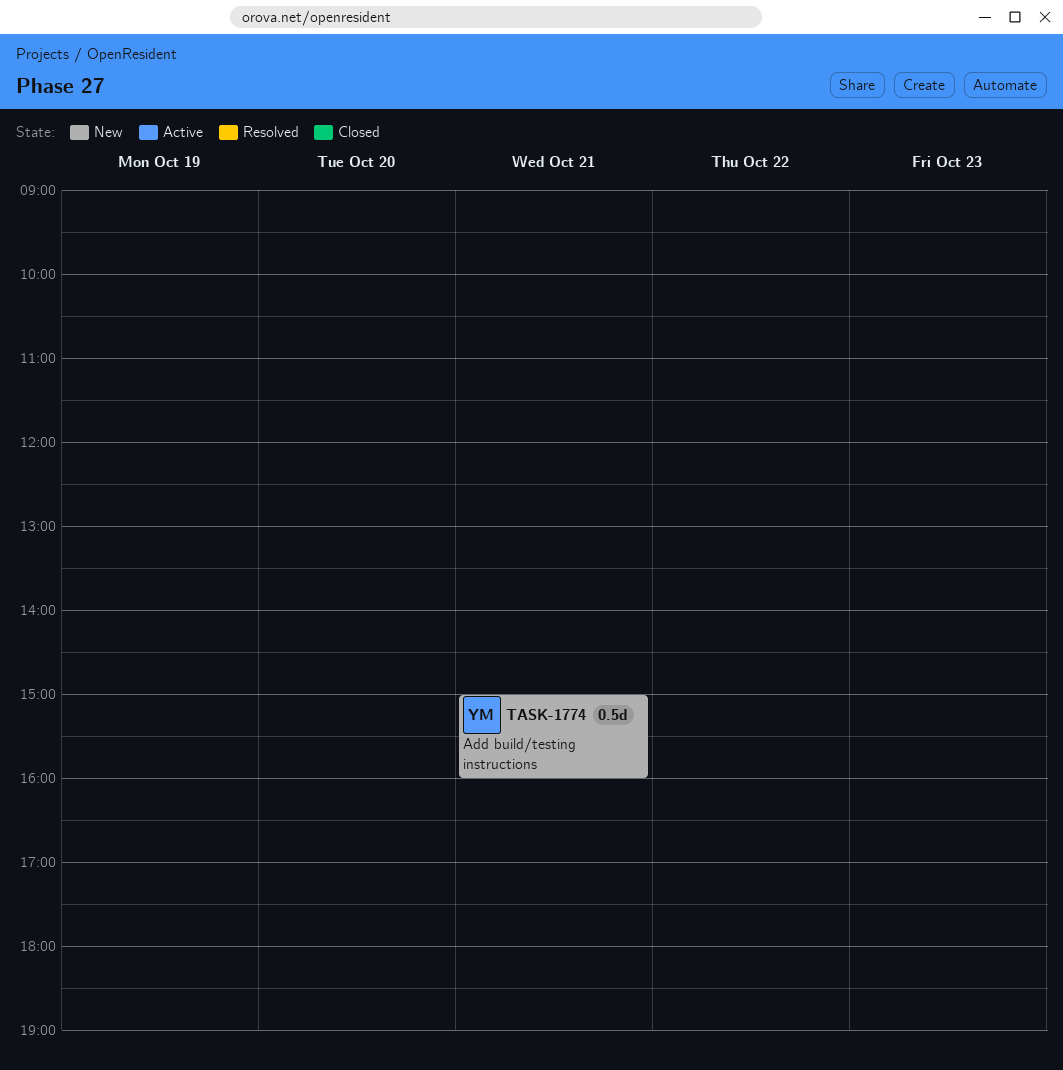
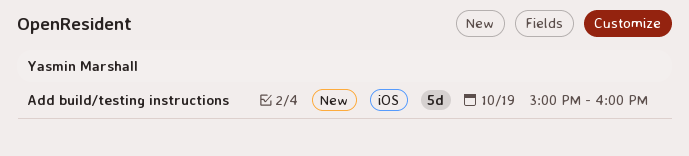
Add build/testing instructions, estimate: 0.5d -> 5d
Add build/testing instructions, day: Oct 21 -> Oct 19

